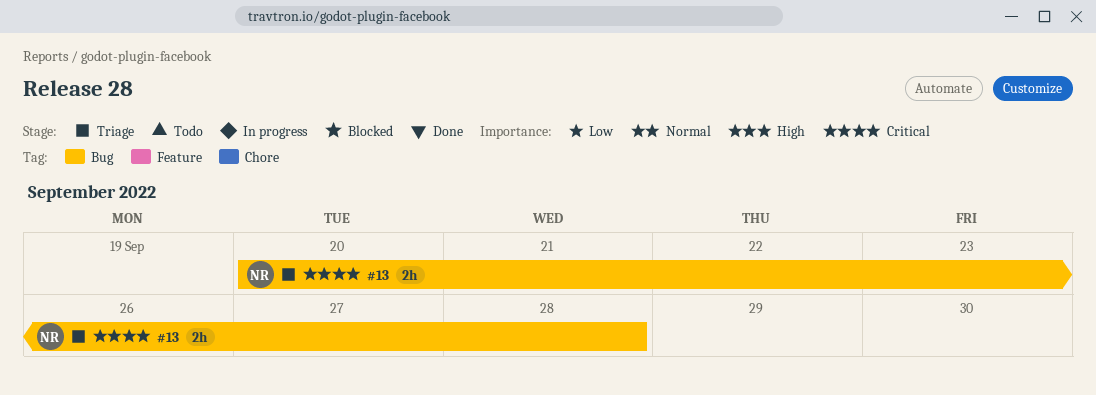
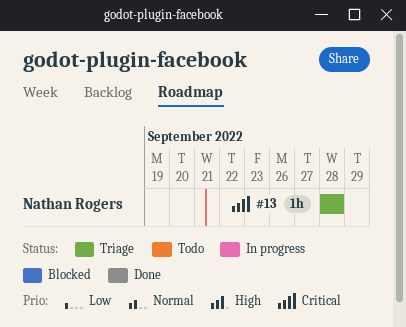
#13, estimate: 2h -> 1h
#13, start: Sep 20 -> Sep 28

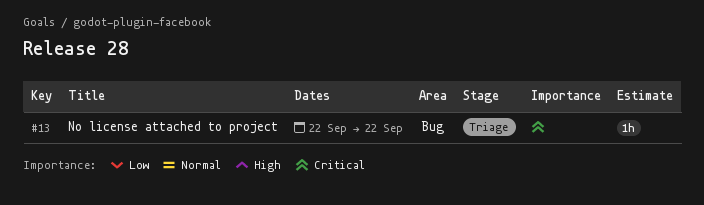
#13, start: Sep 28 -> Sep 22
#13, due: Sep 28 -> Sep 22

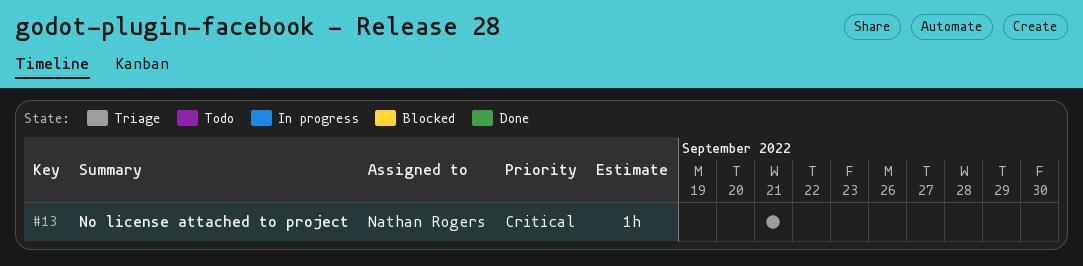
#13, start: Sep 22 -> Sep 21
#13, due: Sep 22 -> Sep 21

